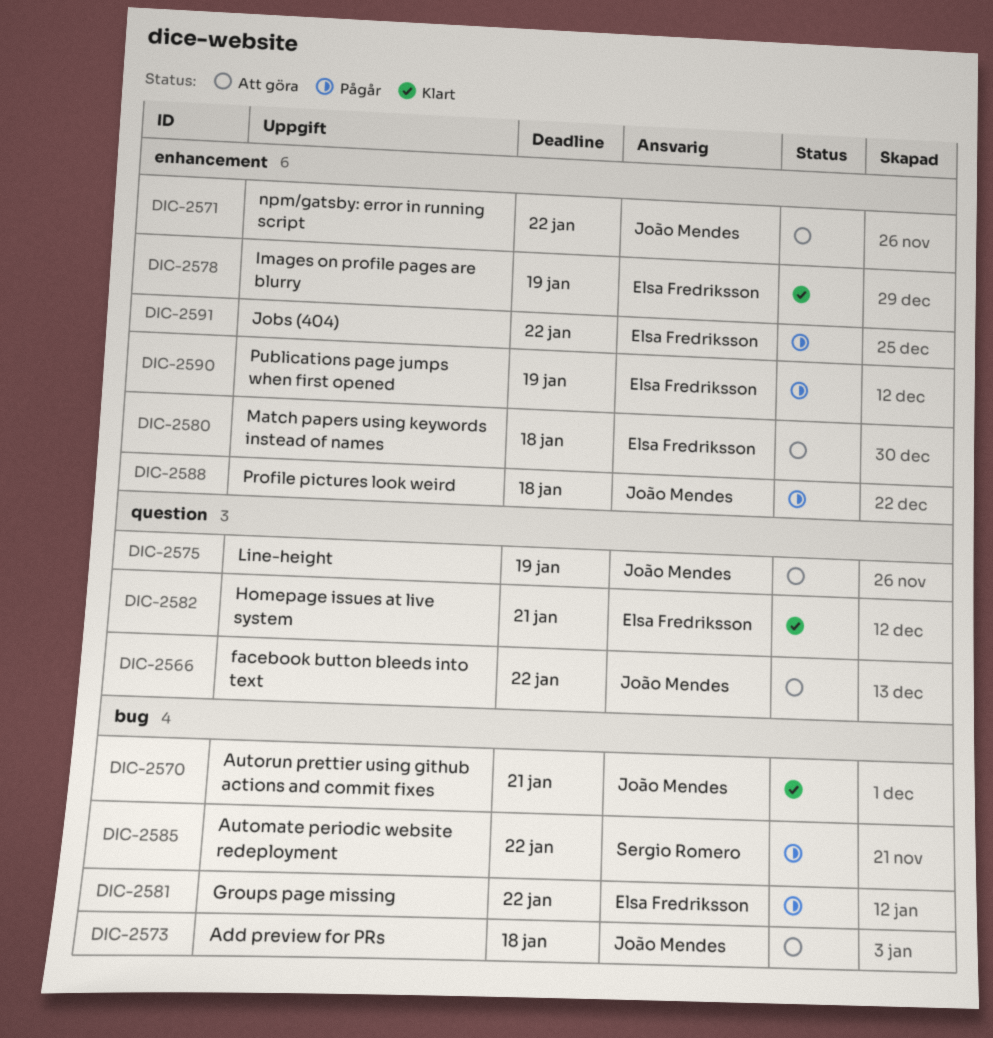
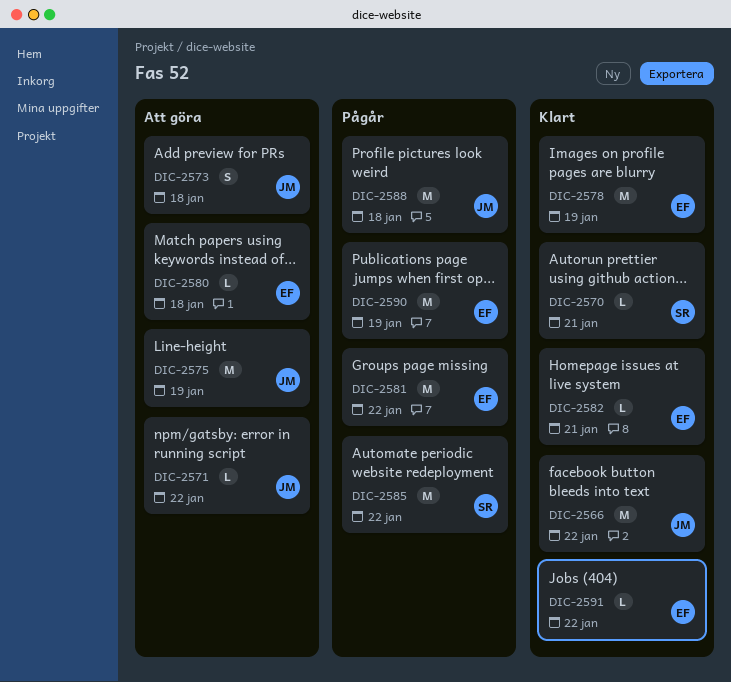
DIC-2566, status: Att göra -> Klart
DIC-2570, owner: João Mendes -> Sergio Romero
DIC-2591, status: Pågår -> Klart

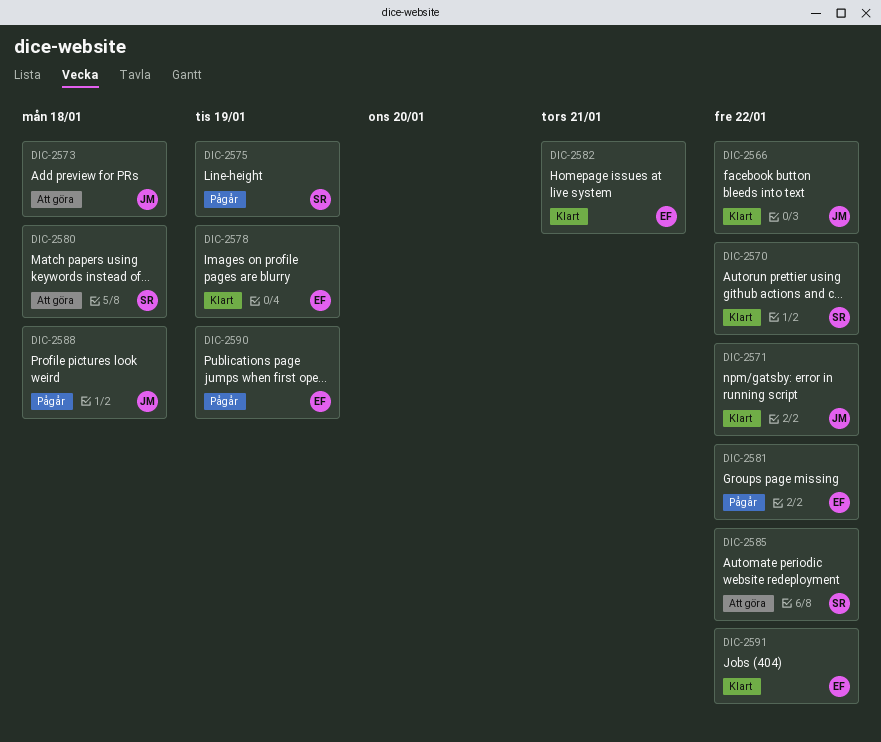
DIC-2570, due: Jan 21 -> Jan 22
DIC-2571, status: Att göra -> Klart
DIC-2575, status: Att göra -> Pågår
DIC-2575, owner: JM -> SR
DIC-2580, owner: EF -> SR
DIC-2585, status: Pågår -> Att göra

